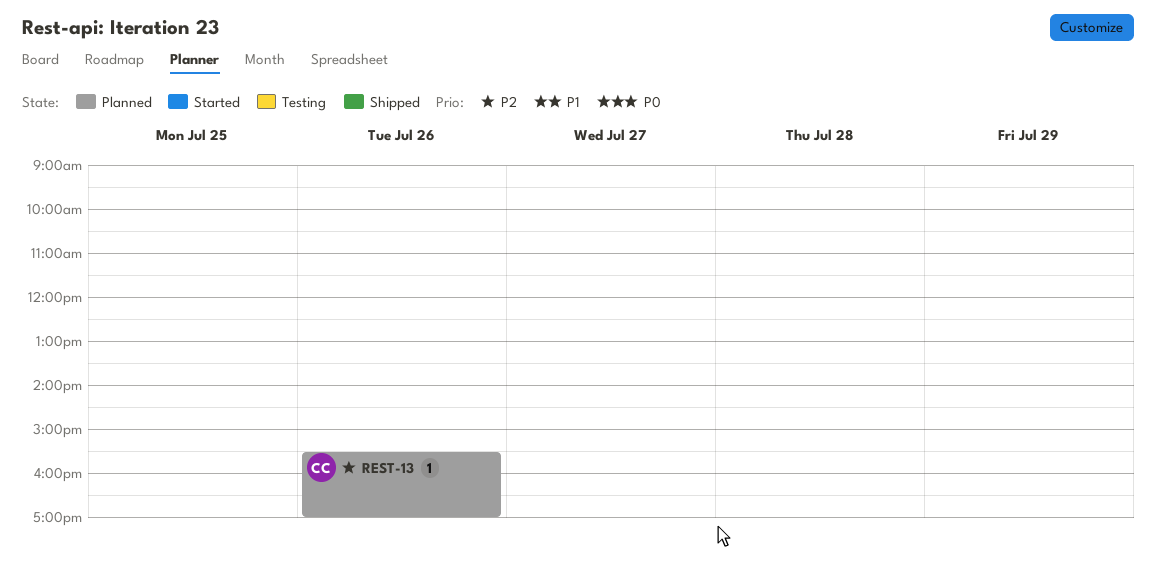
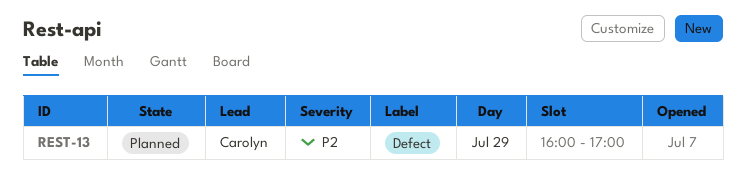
REST-13, day: Jul 26 -> Jul 29
REST-13, begins: 15:30 -> 16:00

